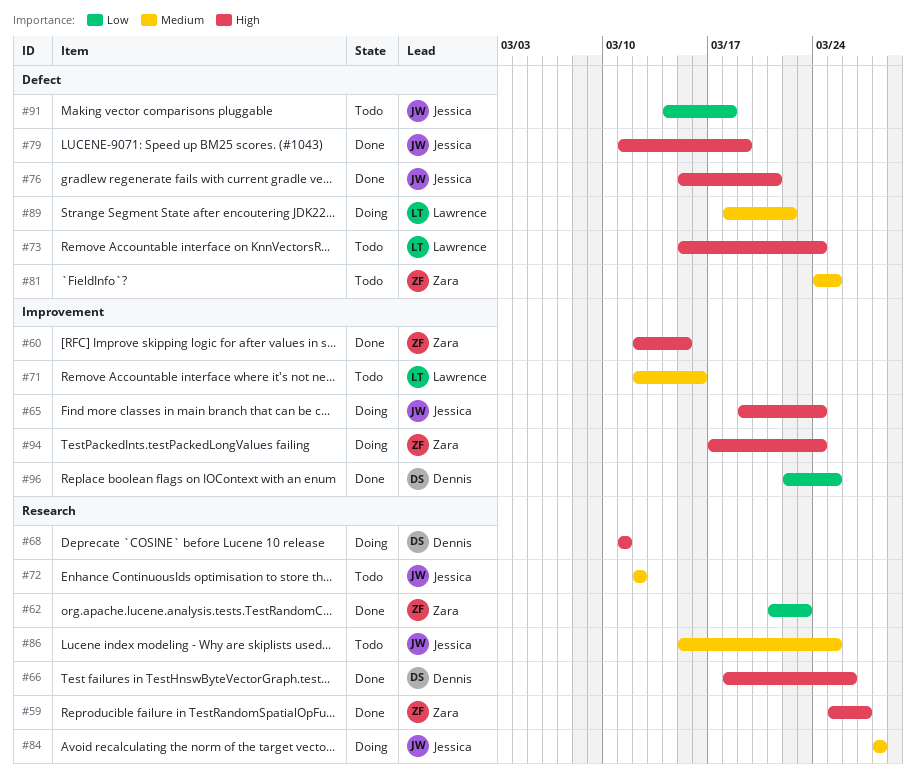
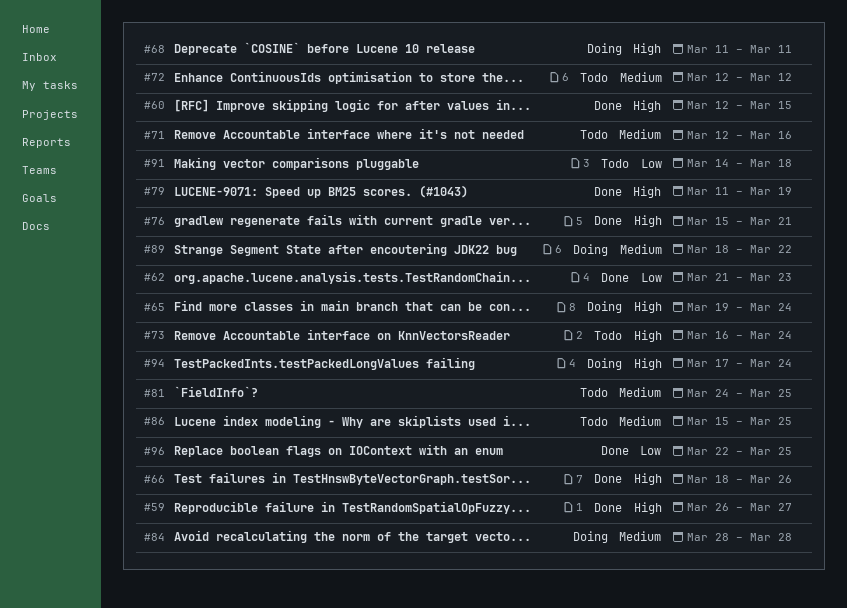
#59, start: Mar 25 -> Mar 26
#73, start: Mar 15 -> Mar 16

